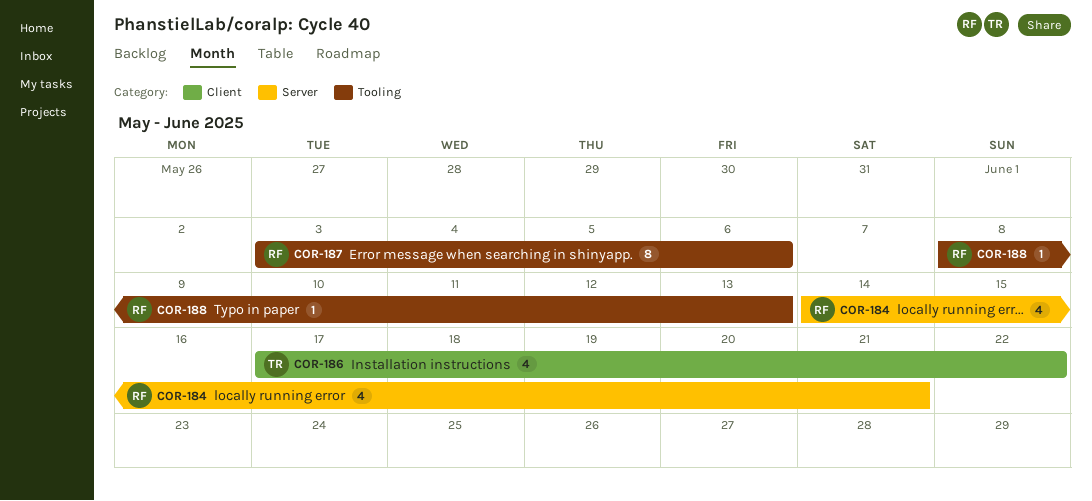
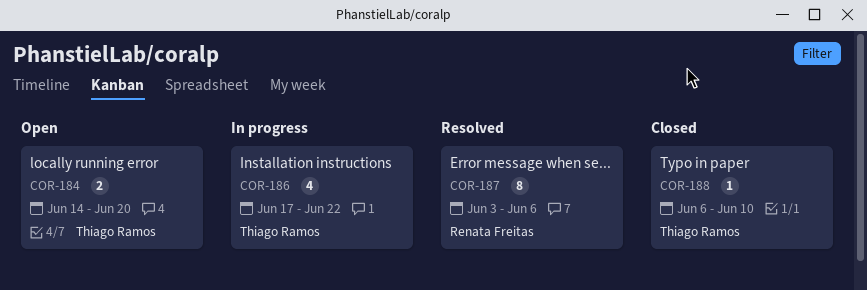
COR-184, owner: Renata Freitas -> Thiago Ramos
COR-184, estimate: 4 -> 2
COR-184, due: Jun 21 -> Jun 20
COR-188, owner: Renata Freitas -> Thiago Ramos
COR-188, start: Jun 8 -> Jun 6
COR-188, due: Jun 13 -> Jun 10

